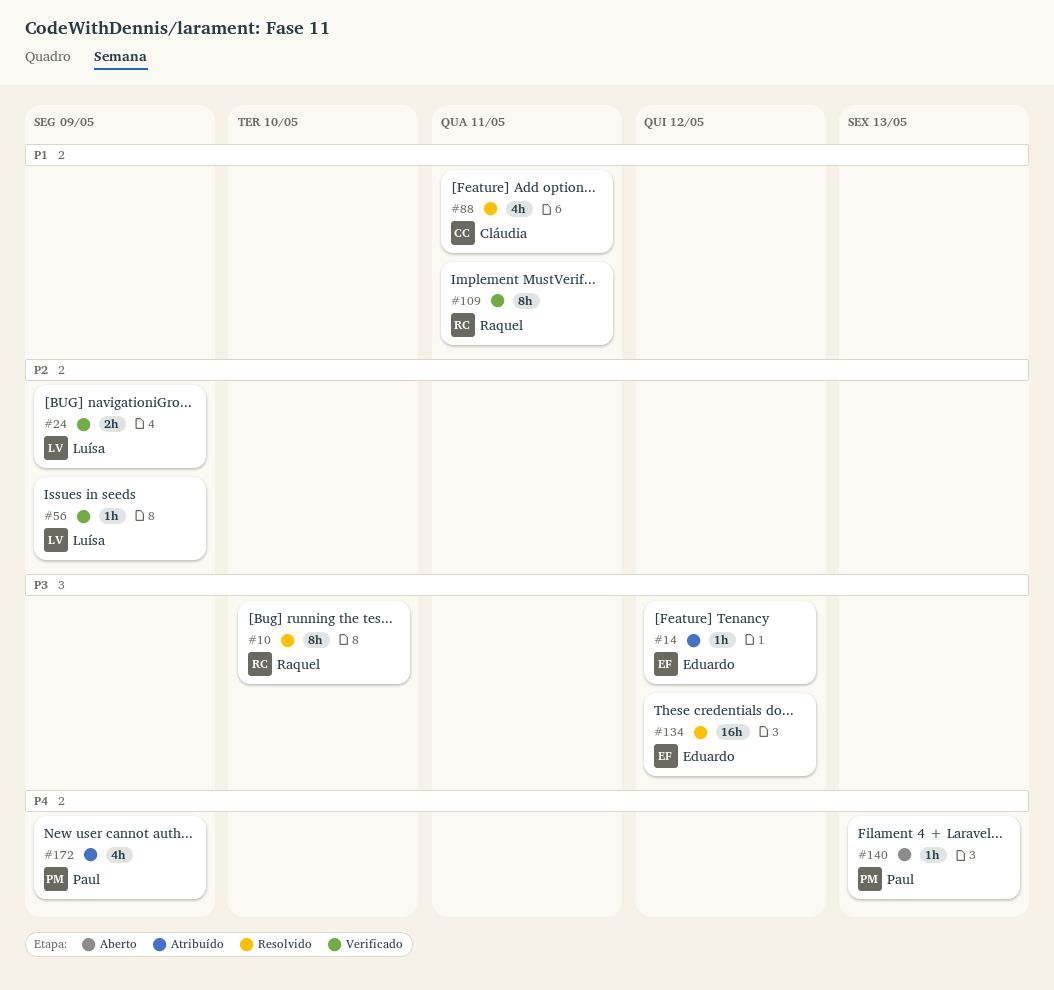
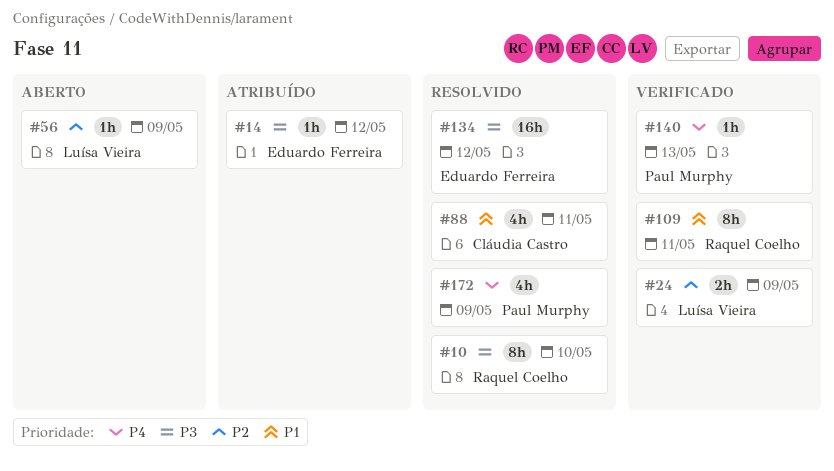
#56, status: Verificado -> Aberto
#140, status: Aberto -> Verificado
#172, status: Atribuído -> Resolvido

